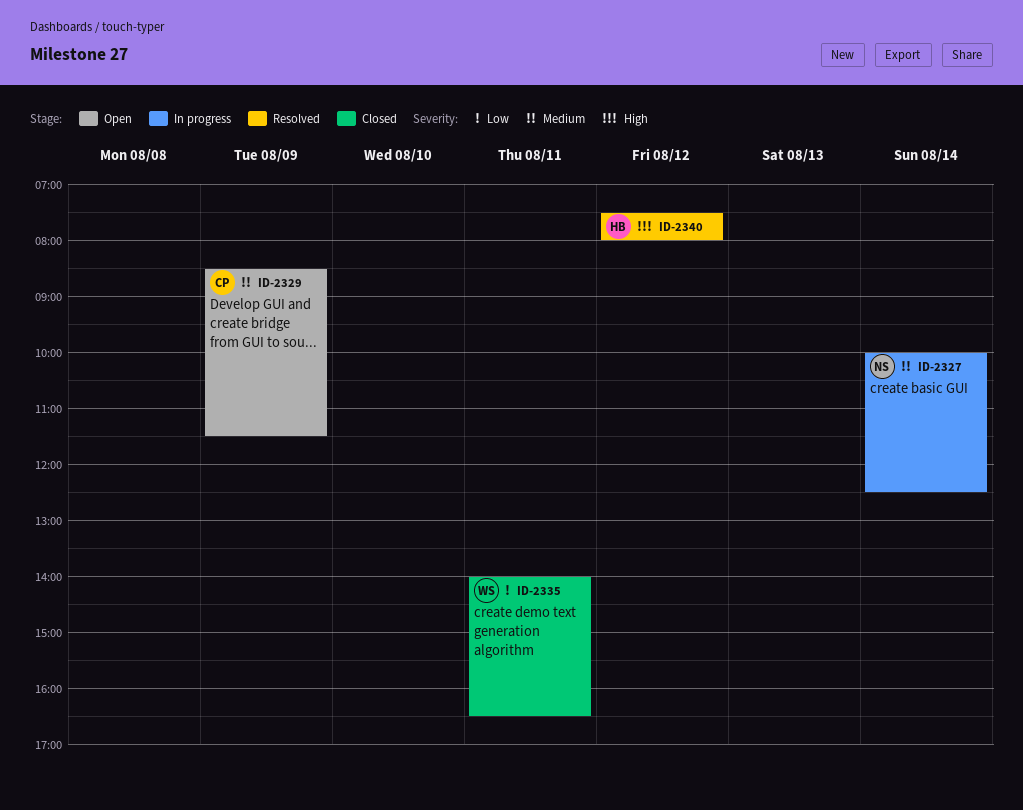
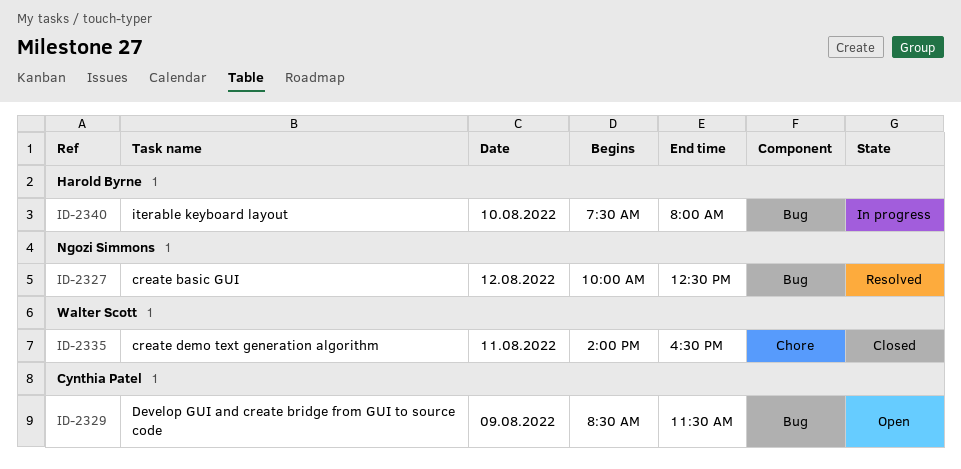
ID-2327, status: In progress -> Resolved
ID-2327, day: Aug 14 -> Aug 12
ID-2340, status: Resolved -> In progress
ID-2340, day: Aug 12 -> Aug 10

